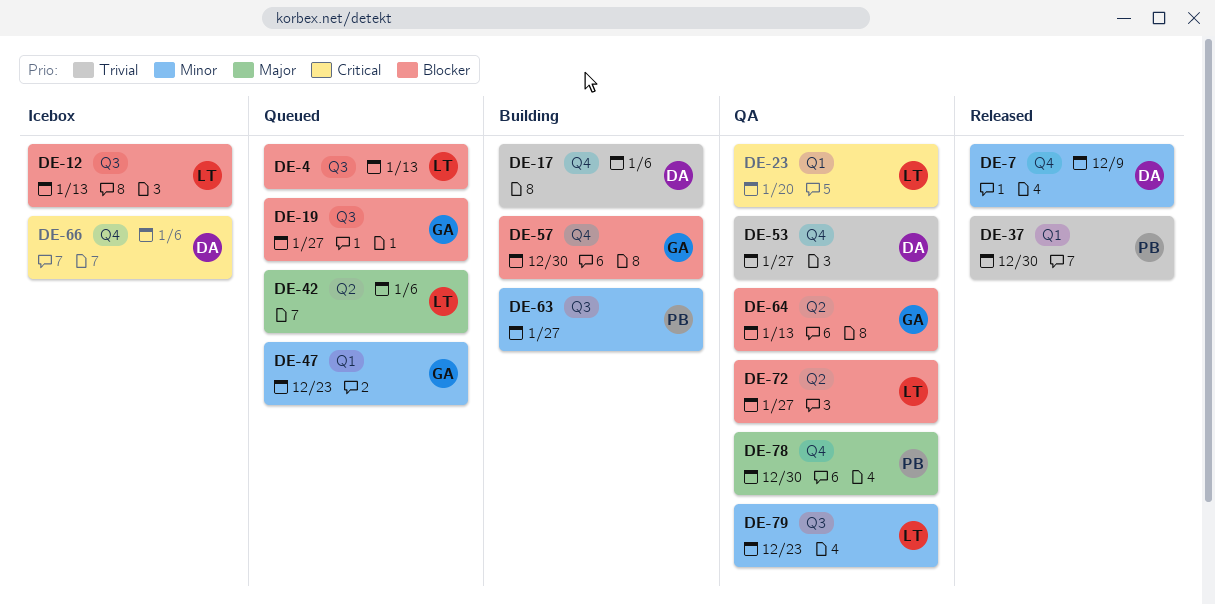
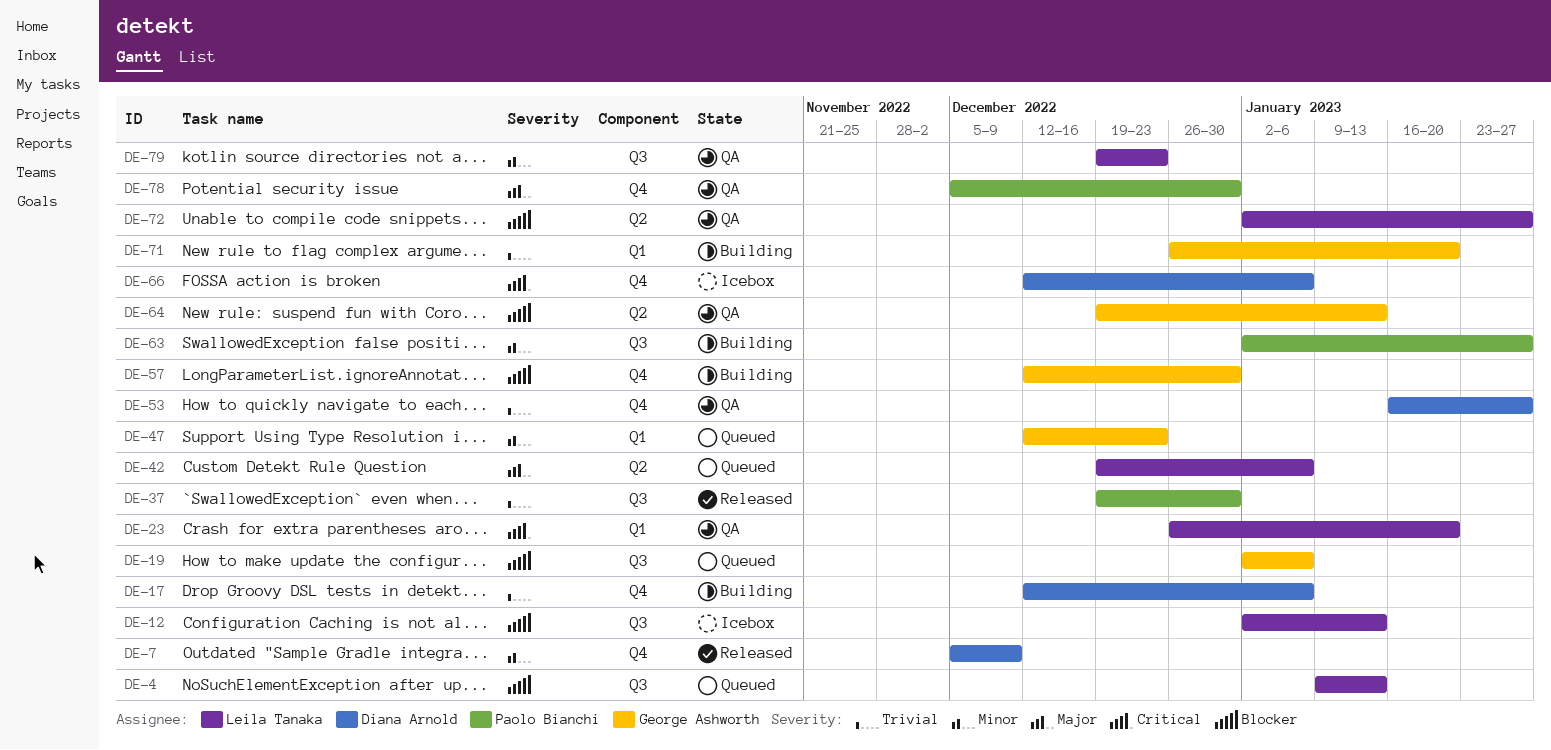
DE-19, due: Jan 27 -> Jan 6
DE-37, label: Q1 -> Q3
DE-71: none -> present

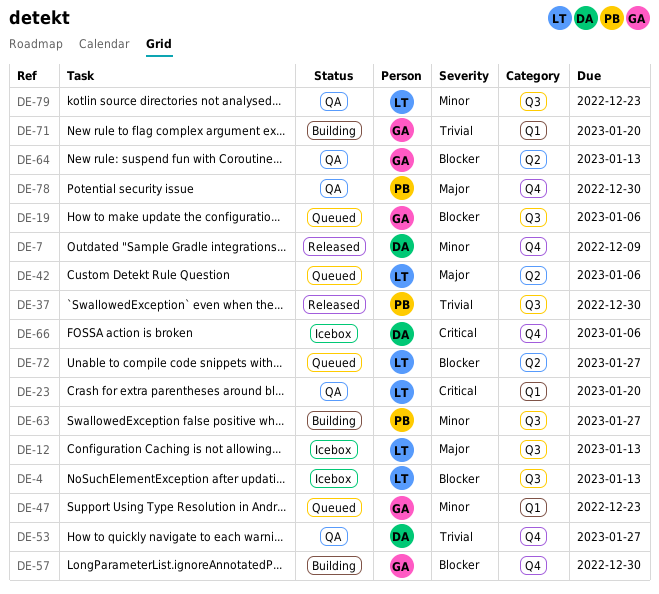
DE-4, status: Queued -> Icebox
DE-12, priority: Blocker -> Major
DE-17: present -> none
DE-72, status: QA -> Queued

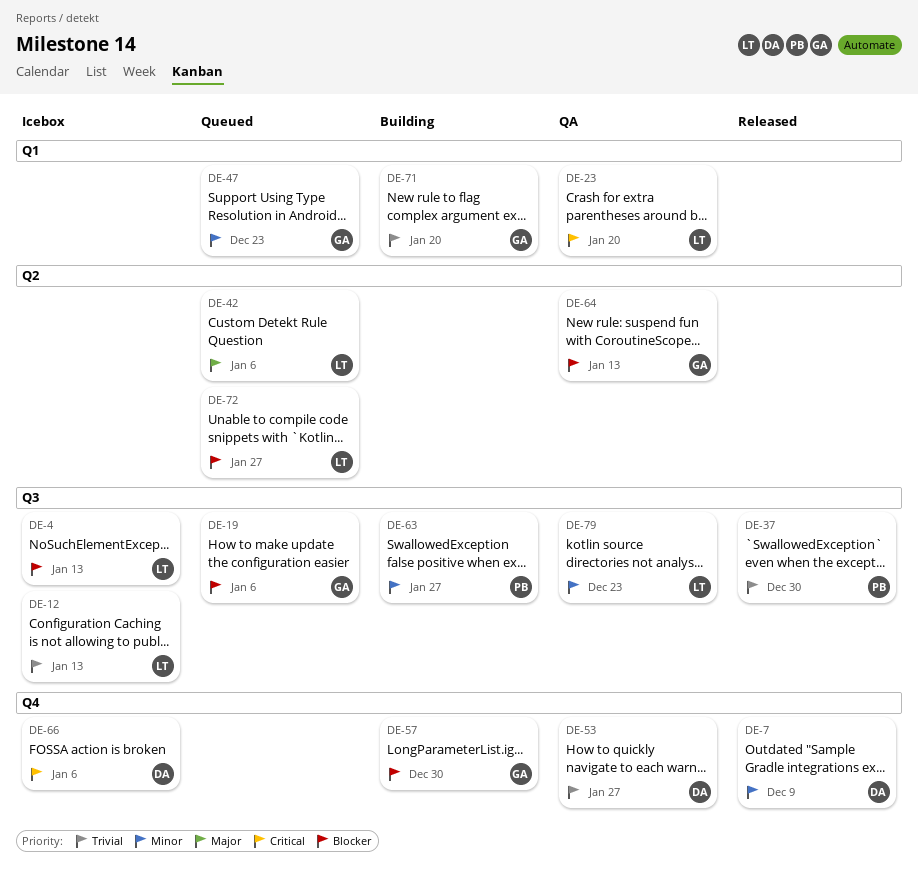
DE-12, priority: Major -> Trivial
DE-78: present -> none

